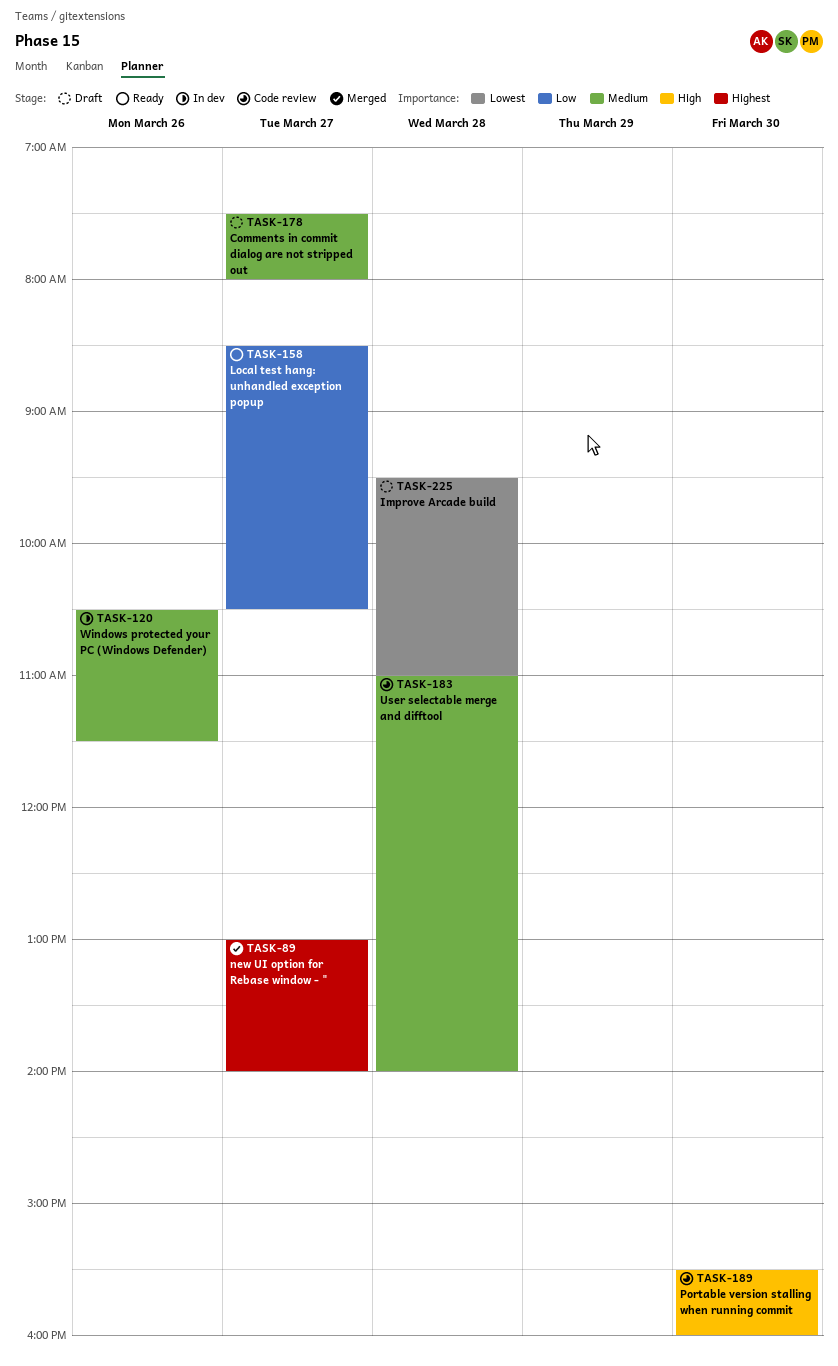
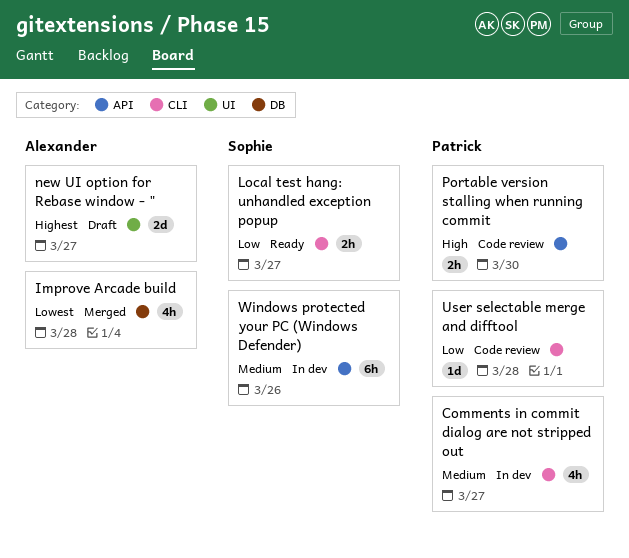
Comments in commit dialog are not stripped out, status: Draft -> In dev
Improve Arcade build, status: Draft -> Merged
new UI option for Rebase window - ", status: Merged -> Draft
User selectable merge and difftool, priority: Medium -> Low

